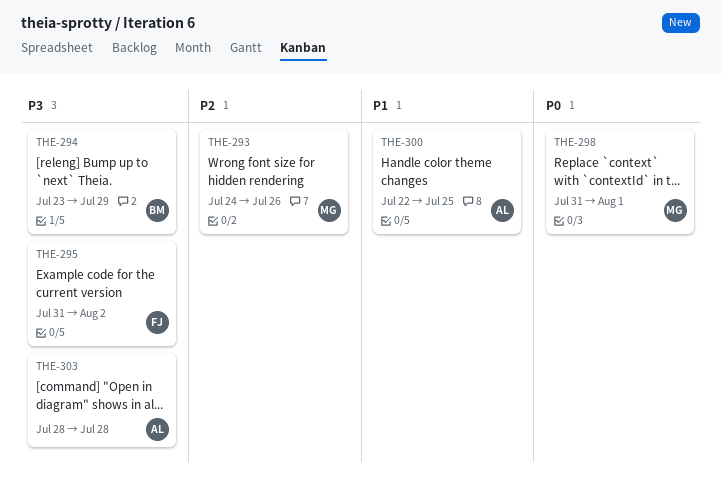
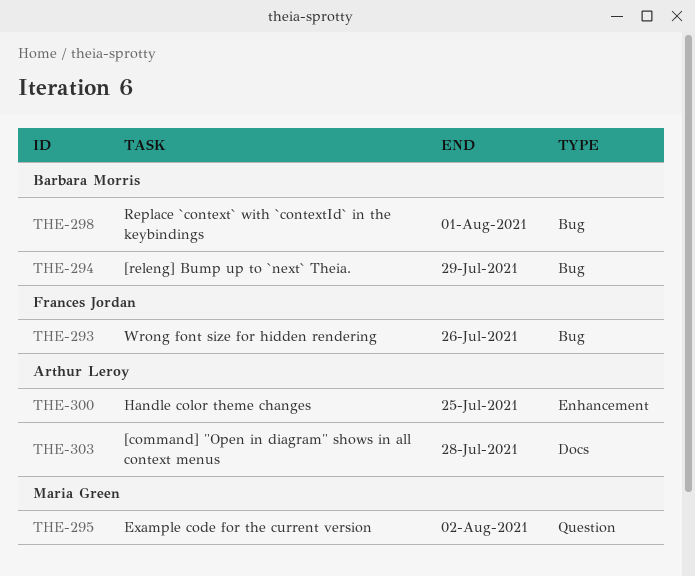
THE-293, owner: Maria Green -> Frances Jordan
THE-295, owner: Frances Jordan -> Maria Green
THE-298, owner: Maria Green -> Barbara Morris

